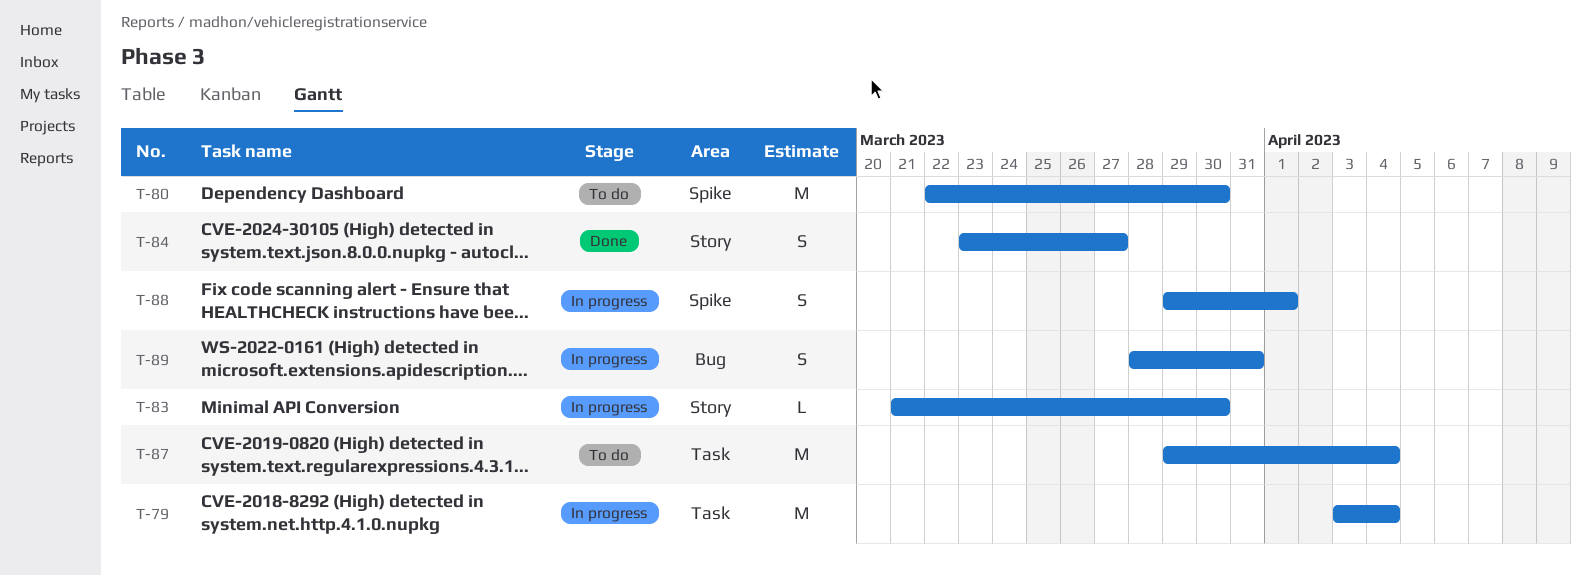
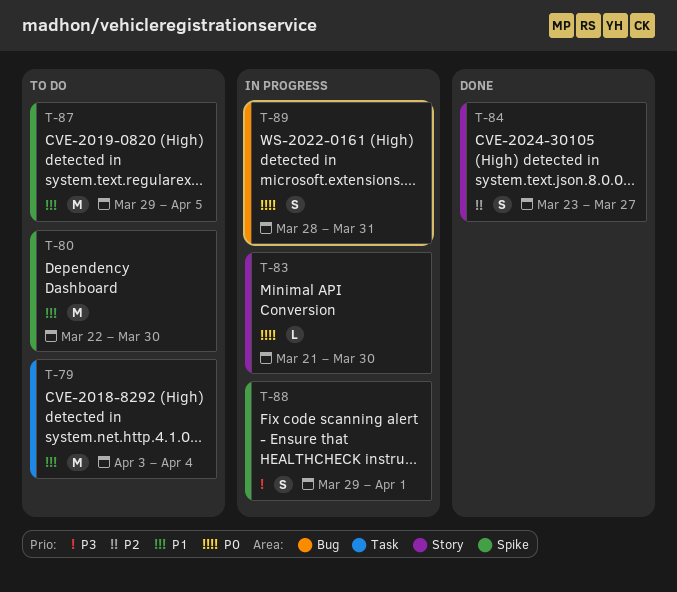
T-79, status: In progress -> To do
T-87, label: Task -> Spike
T-87, due: Apr 4 -> Apr 5

